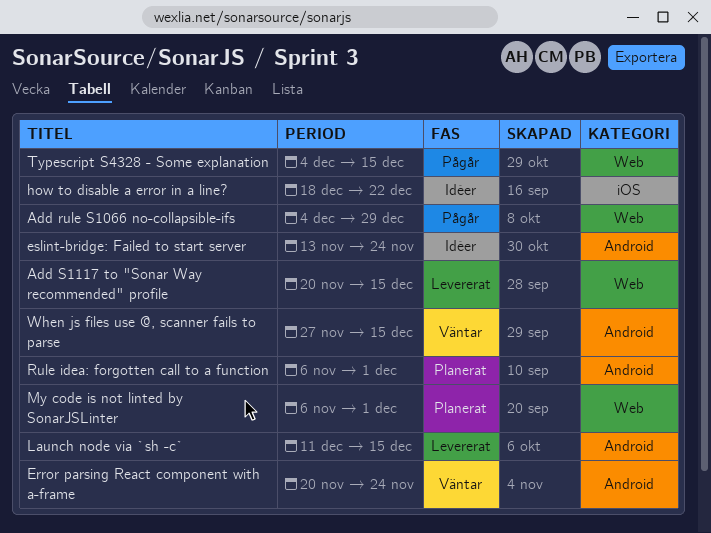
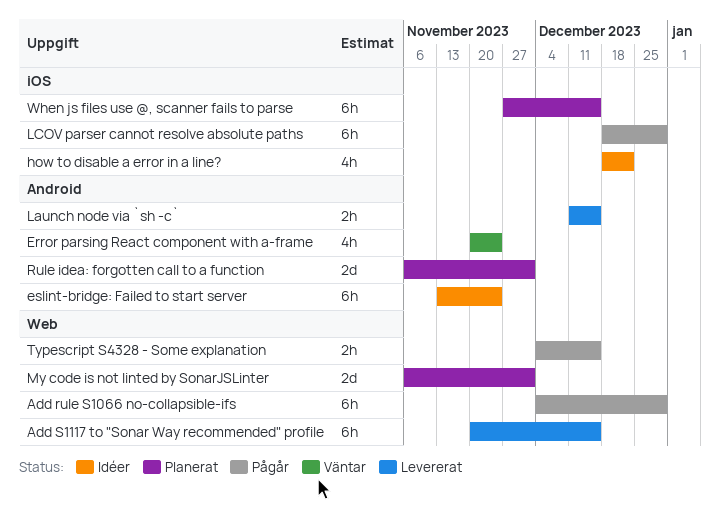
LCOV parser cannot resolve absolute paths: none -> present
When js files use @, scanner fails to parse, status: Väntar -> Planerat
When js files use @, scanner fails to parse, label: Android -> iOS

